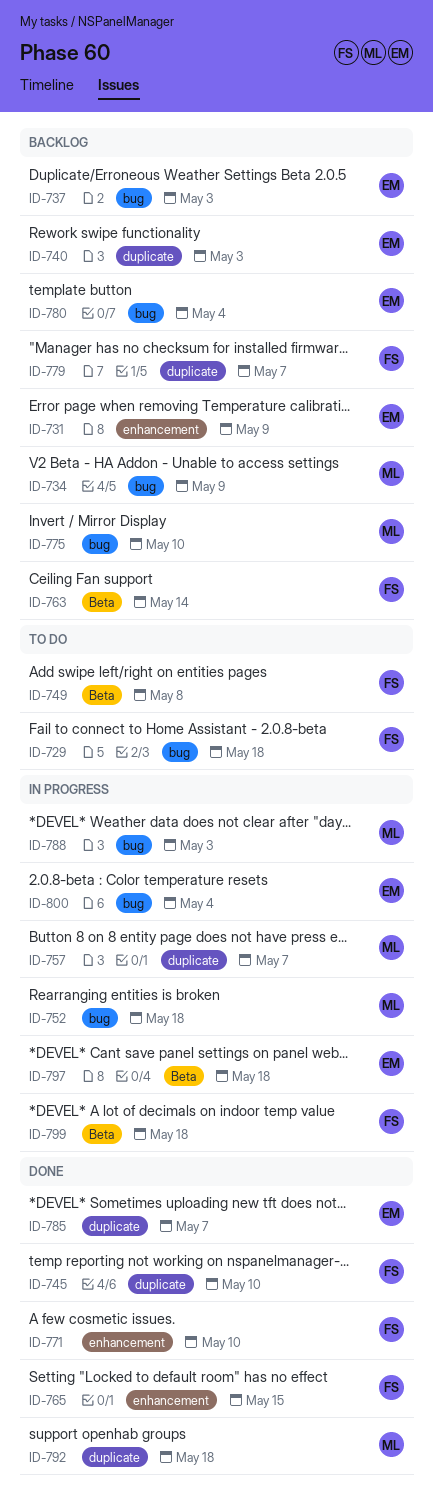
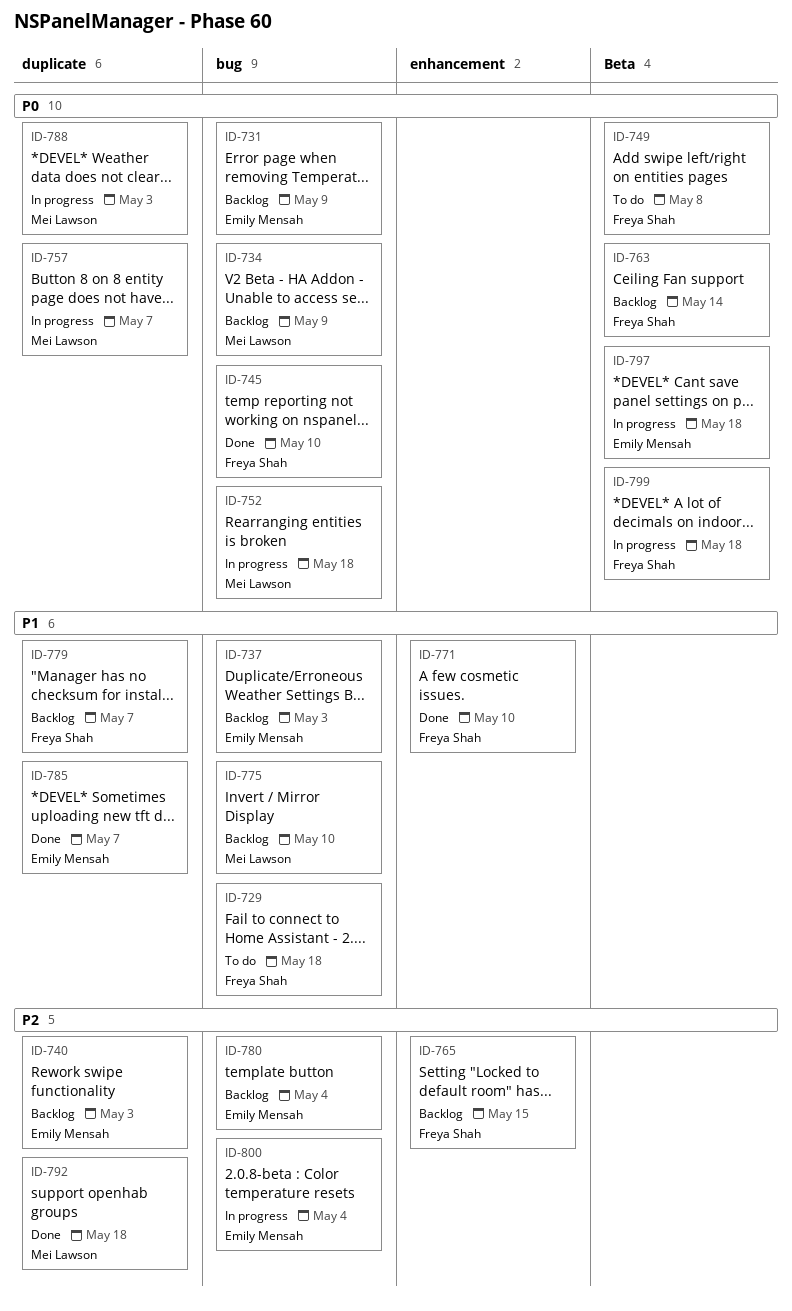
ID-731, label: enhancement -> bug
ID-745, label: duplicate -> bug
ID-765, status: Done -> Backlog
ID-788, label: bug -> duplicate

